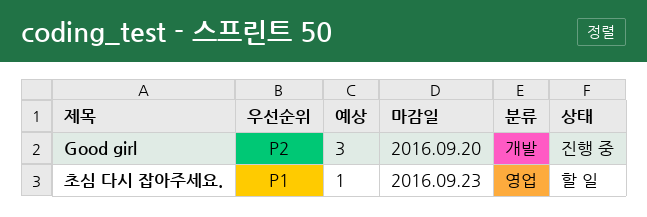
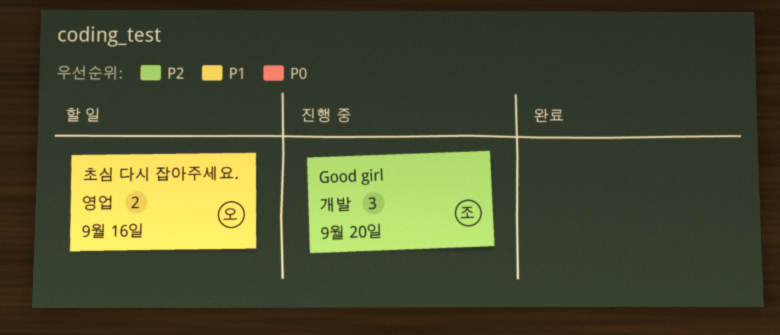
초심 다시 잡아주세요., estimate: 1 -> 2
초심 다시 잡아주세요., due: Sep 23 -> Sep 16

